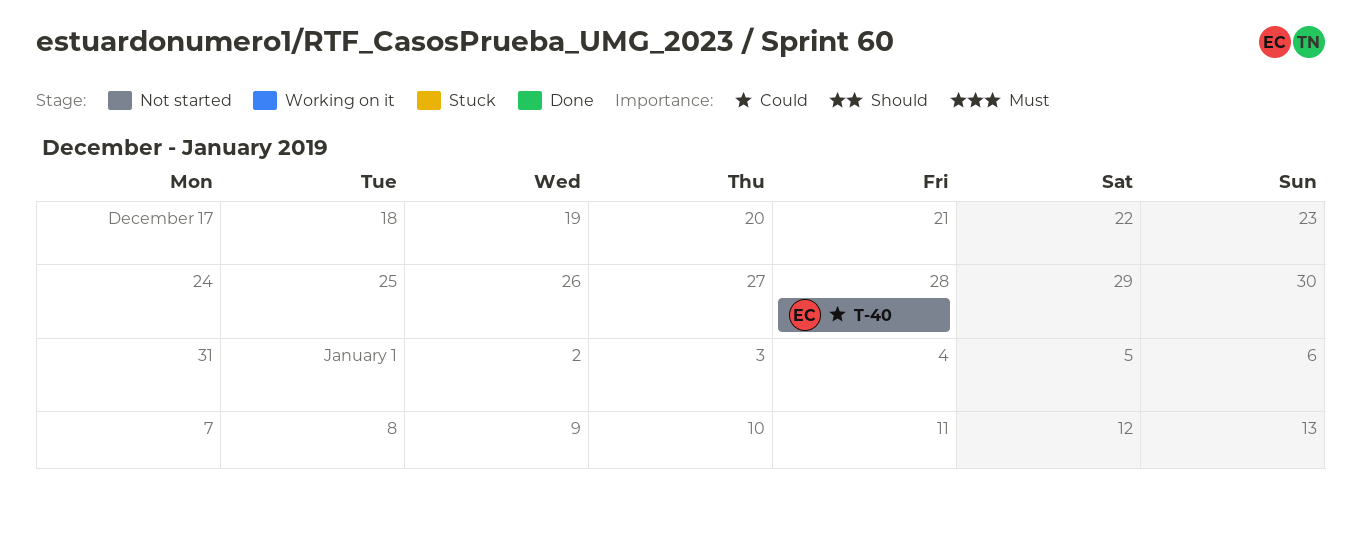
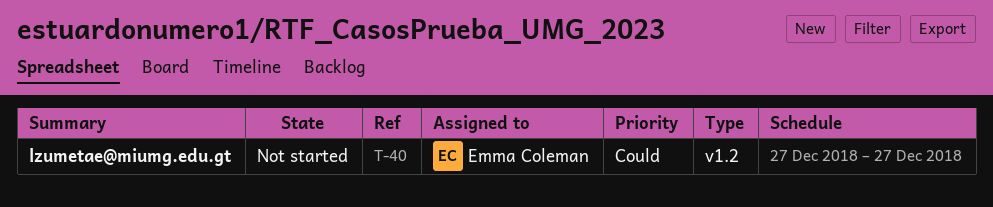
T-40, start: Dec 28 -> Dec 27
T-40, due: Dec 28 -> Dec 27

